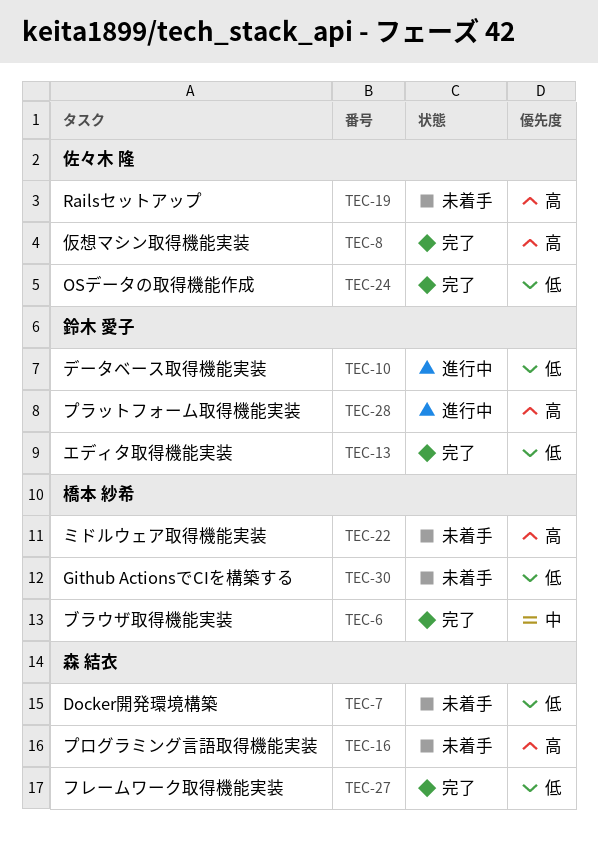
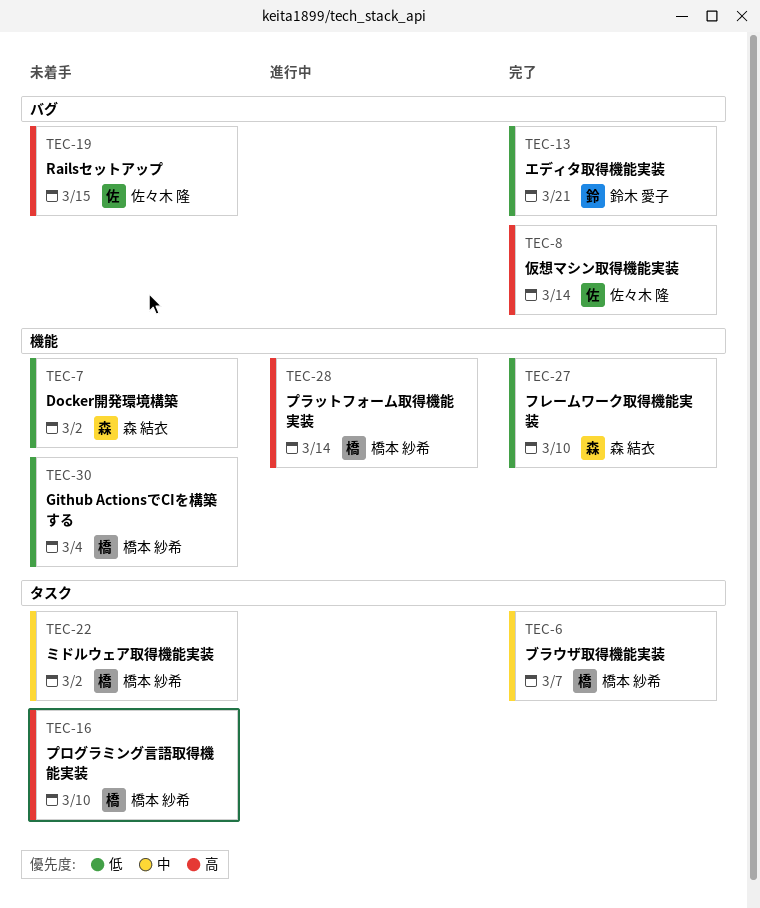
TEC-10: present -> none
TEC-16, owner: 森 結衣 -> 橋本 紗希
TEC-22, priority: 高 -> 中
TEC-24: present -> none
TEC-28, owner: 鈴木 愛子 -> 橋本 紗希

